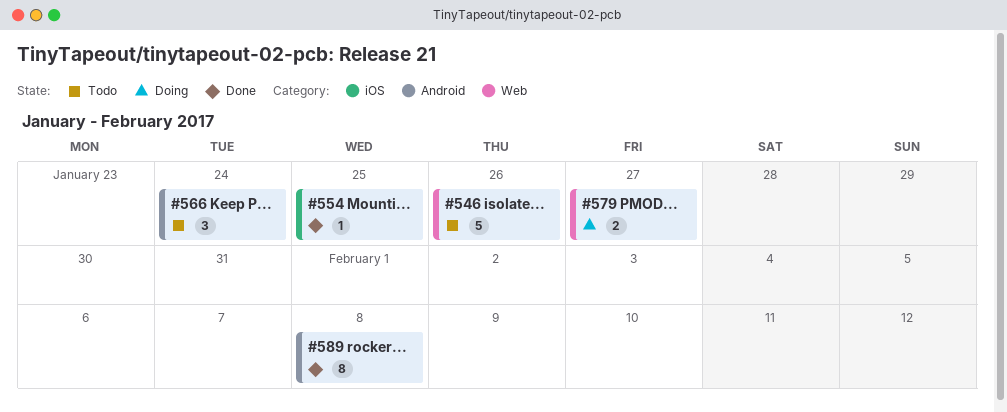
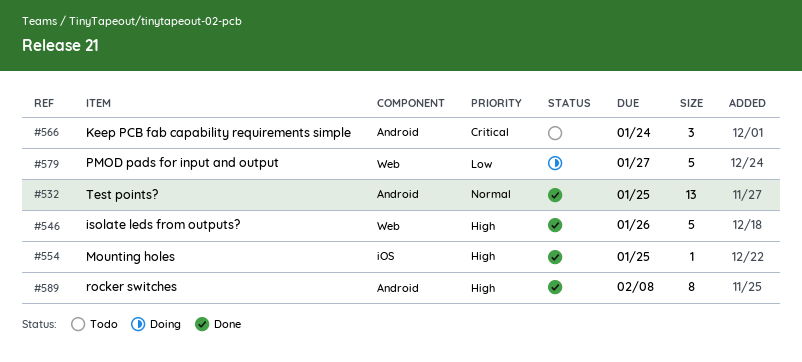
#532: none -> present
#546, status: Todo -> Done
#579, estimate: 2 -> 5

